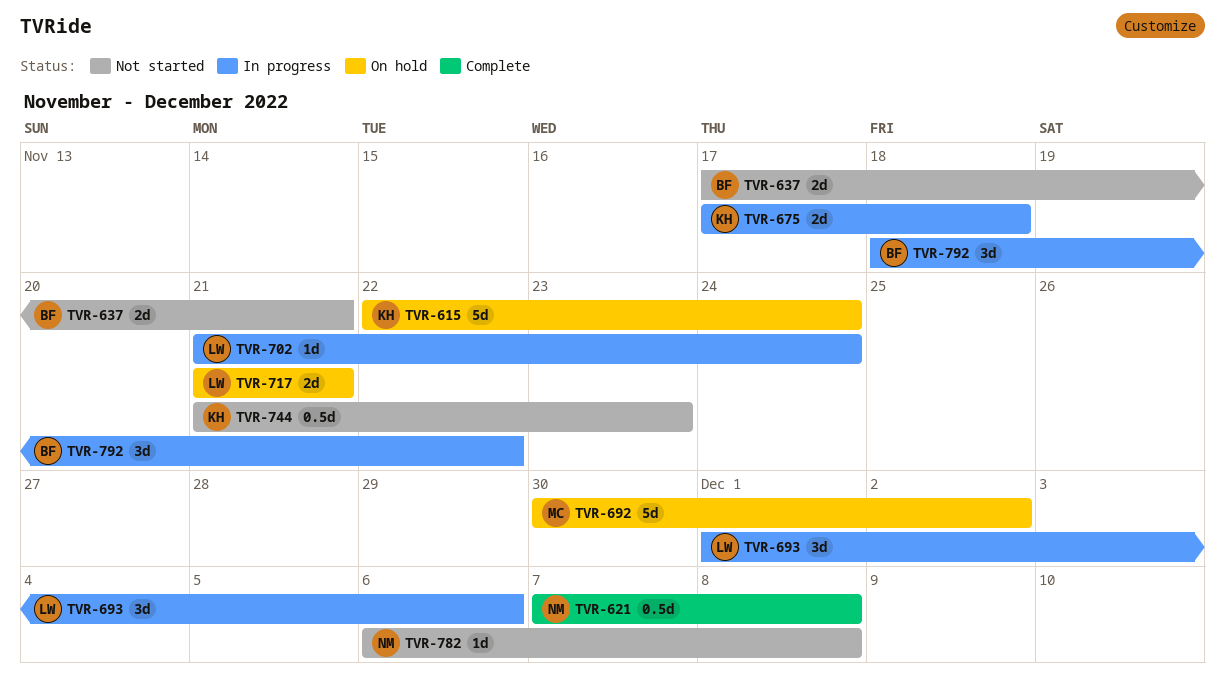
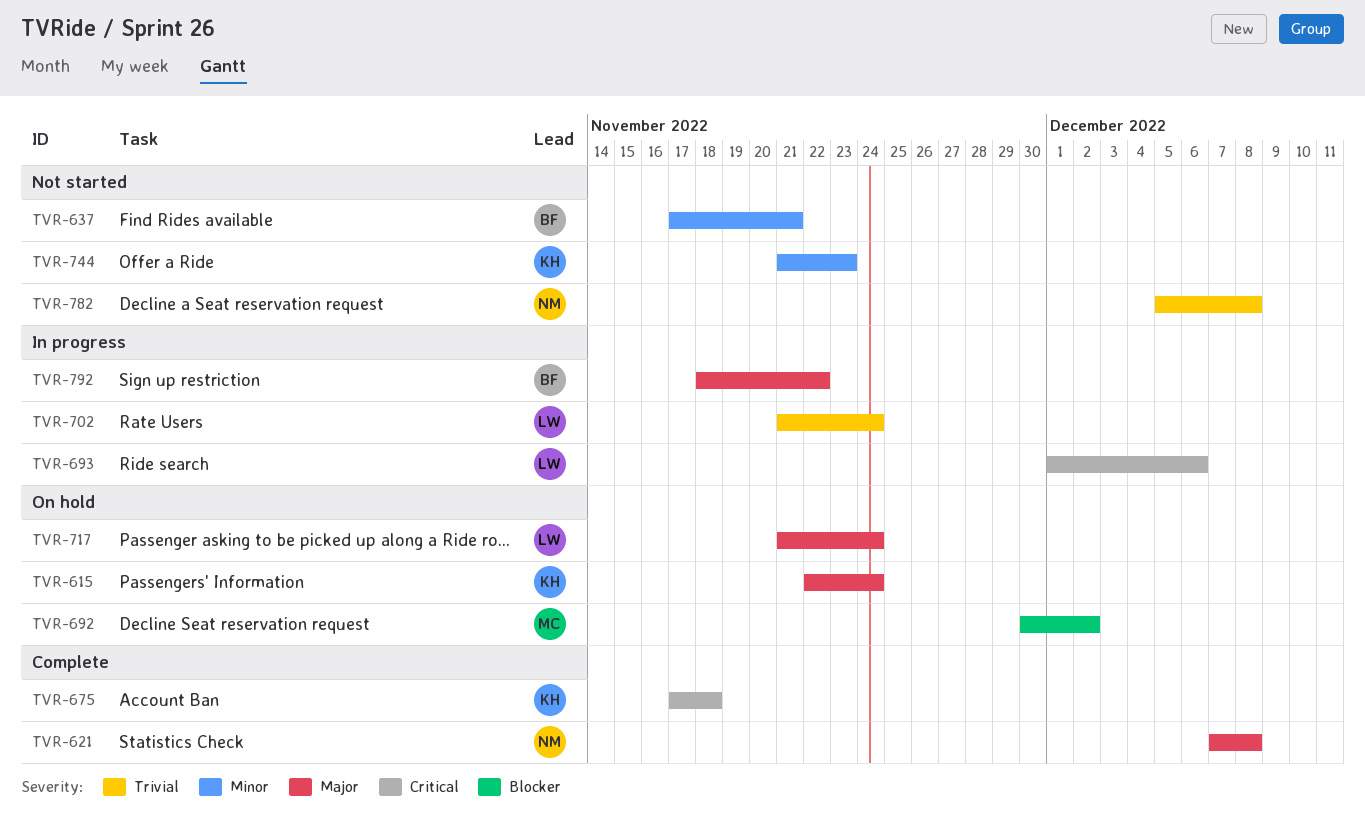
TVR-675, status: In progress -> Complete
TVR-717, due: Nov 21 -> Nov 24
TVR-782, start: Dec 6 -> Dec 5

